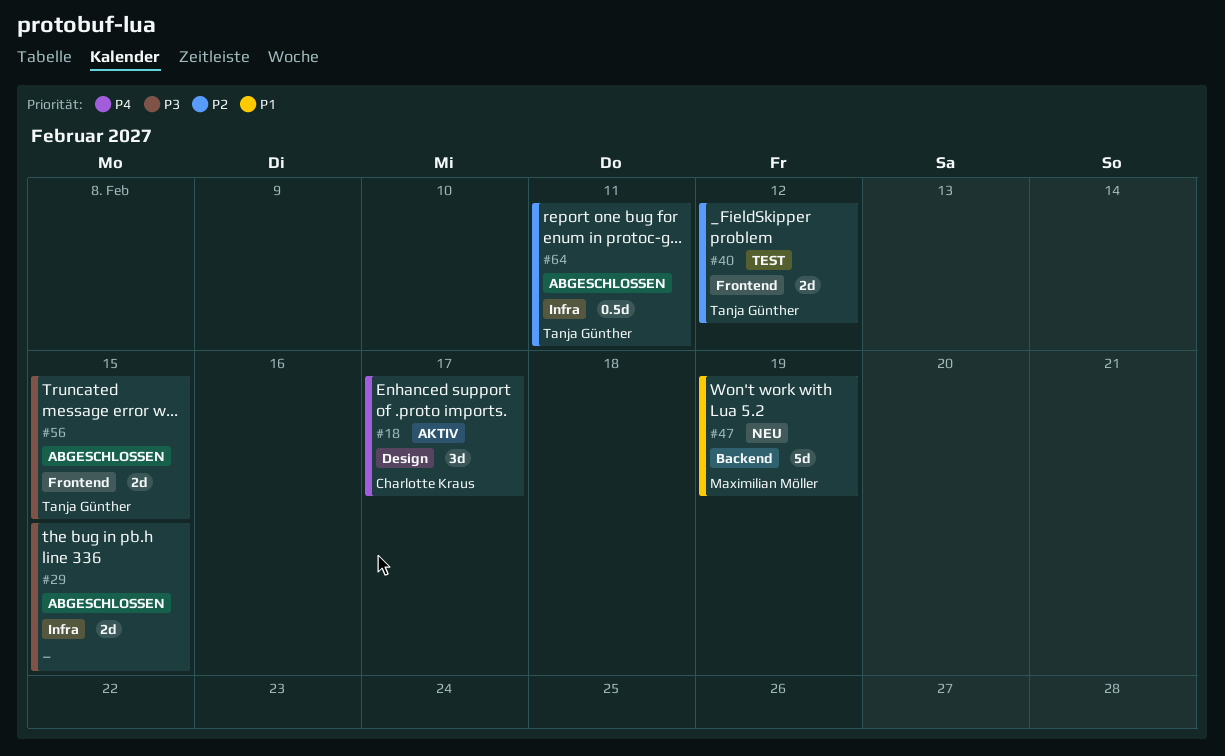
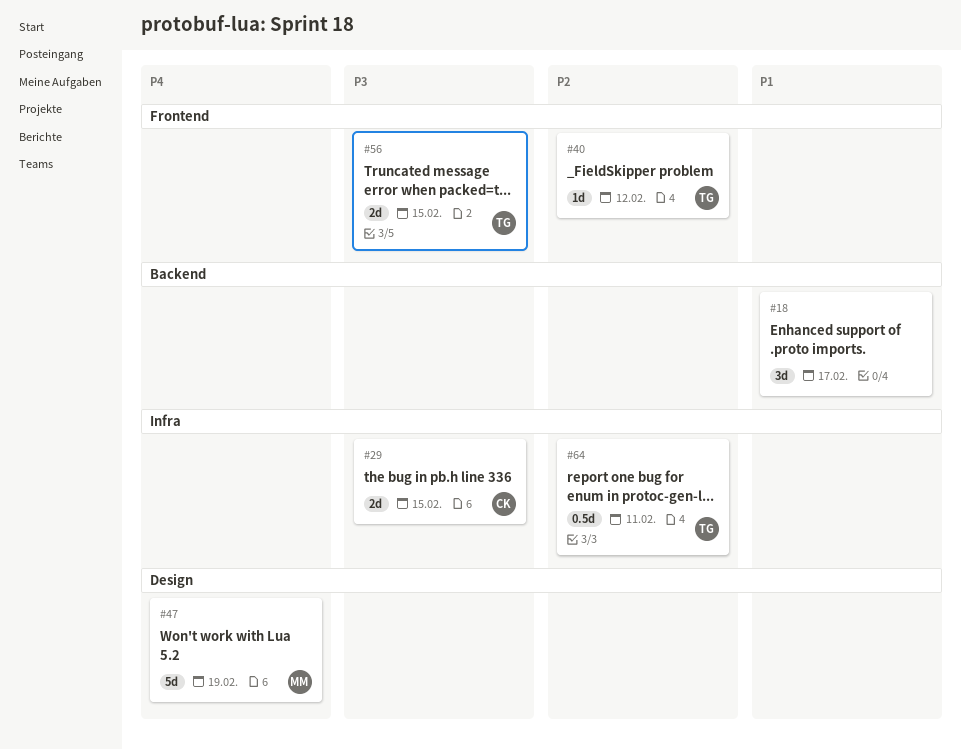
#18, owner: Charlotte Kraus -> none
#18, priority: P4 -> P1
#18, label: Design -> Backend
#29, owner: none -> Charlotte Kraus
#40, estimate: 2d -> 1d
#47, priority: P1 -> P4
#47, label: Backend -> Design

